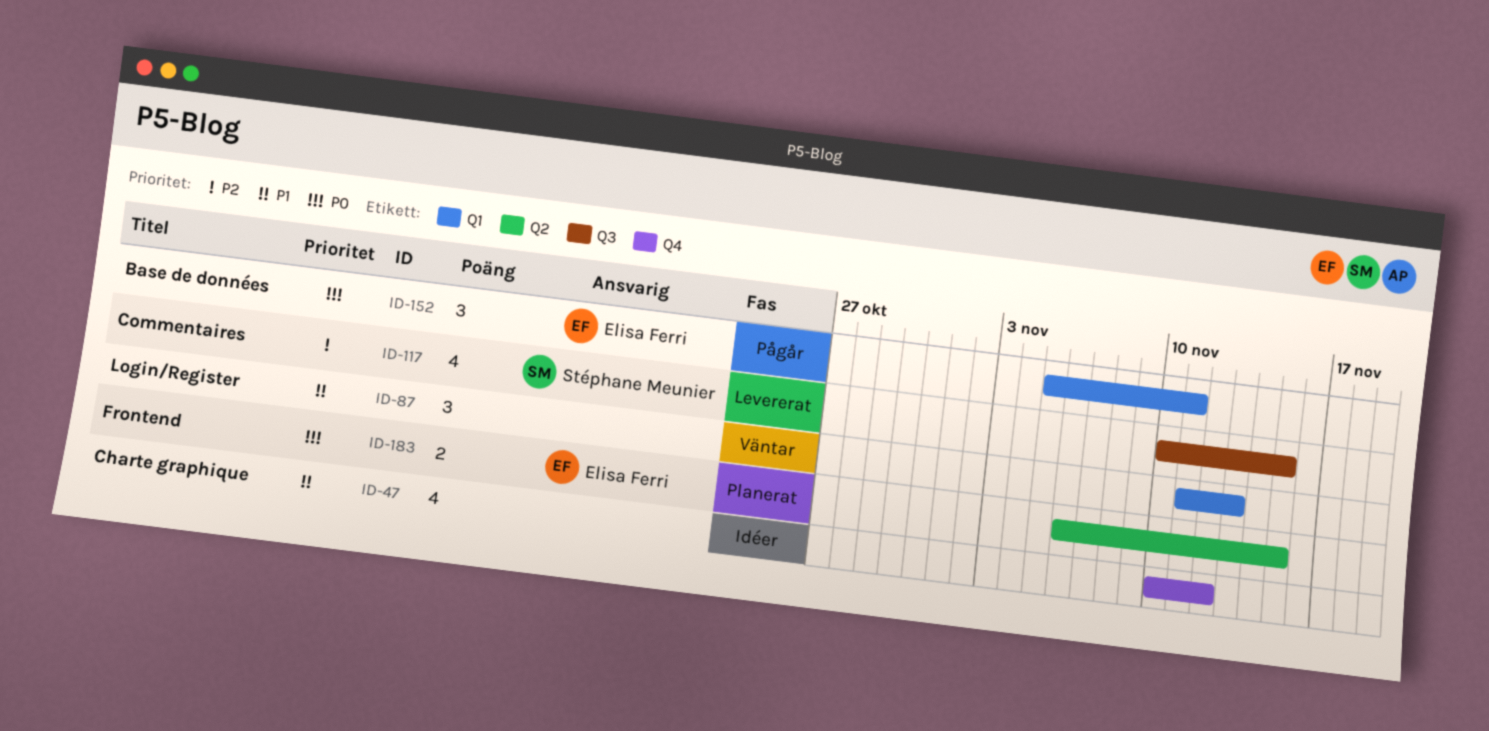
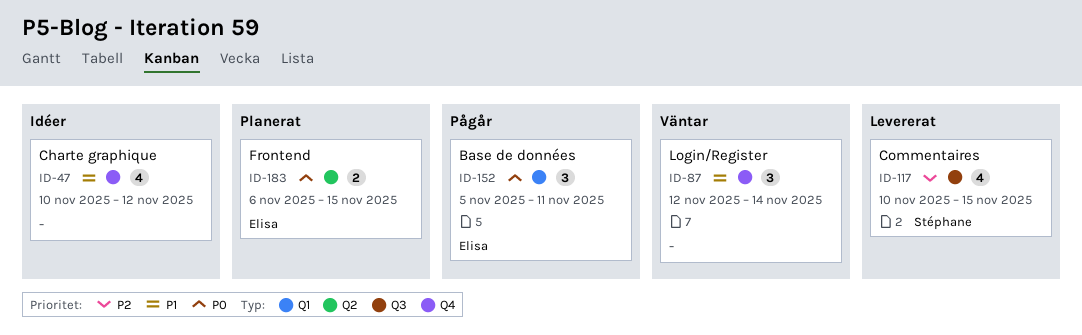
ID-87, label: Q1 -> Q4
ID-87, start: Nov 11 -> Nov 12
ID-87, due: Nov 13 -> Nov 14

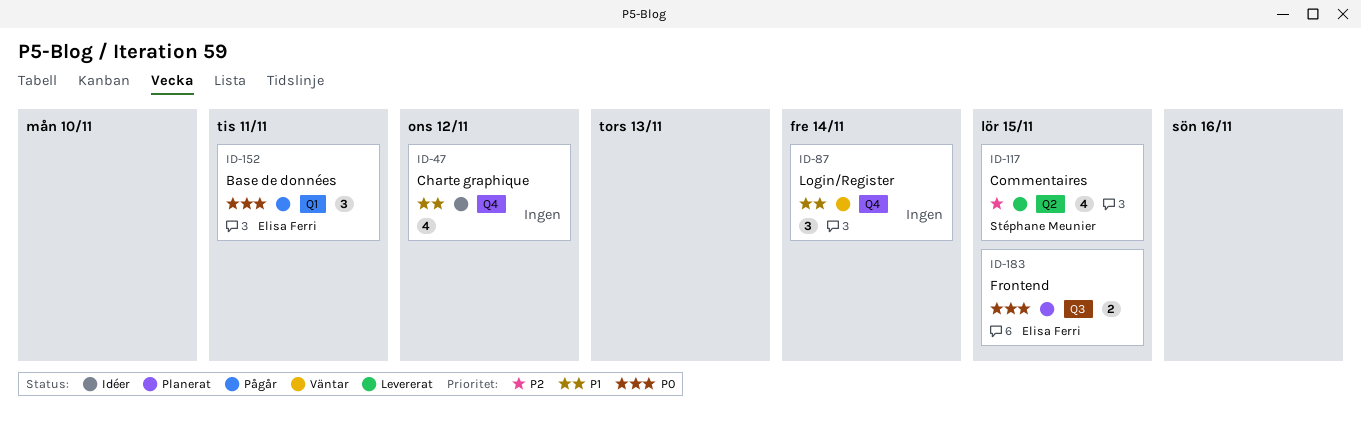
ID-117, label: Q3 -> Q2
ID-183, label: Q2 -> Q3

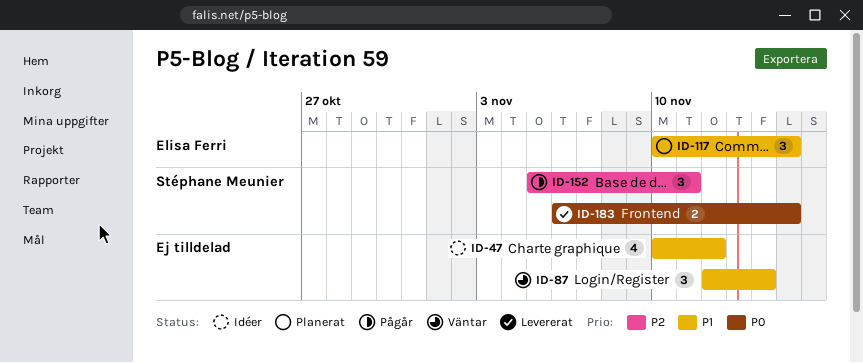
ID-117, status: Levererat -> Planerat
ID-117, owner: Stéphane Meunier -> Elisa Ferri
ID-117, priority: P2 -> P1
ID-117, estimate: 4 -> 3
ID-152, owner: Elisa Ferri -> Stéphane Meunier
ID-152, priority: P0 -> P2
ID-183, status: Planerat -> Levererat
ID-183, owner: Elisa Ferri -> Stéphane Meunier

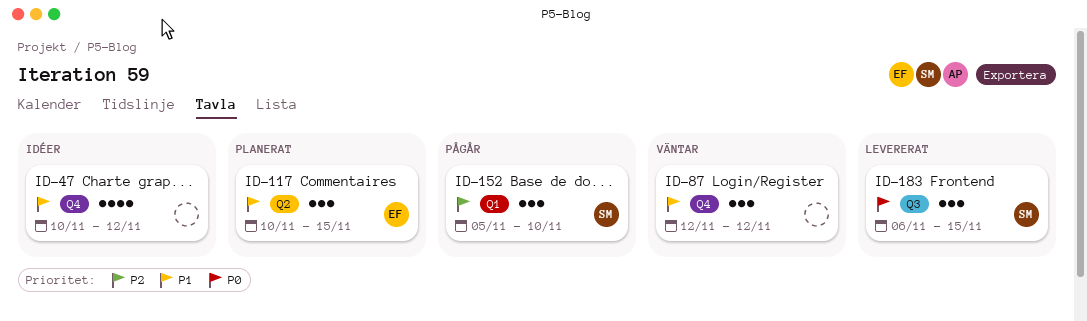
ID-87, due: Nov 14 -> Nov 12
ID-152, due: Nov 11 -> Nov 10
ID-183, estimate: 2 -> 3

